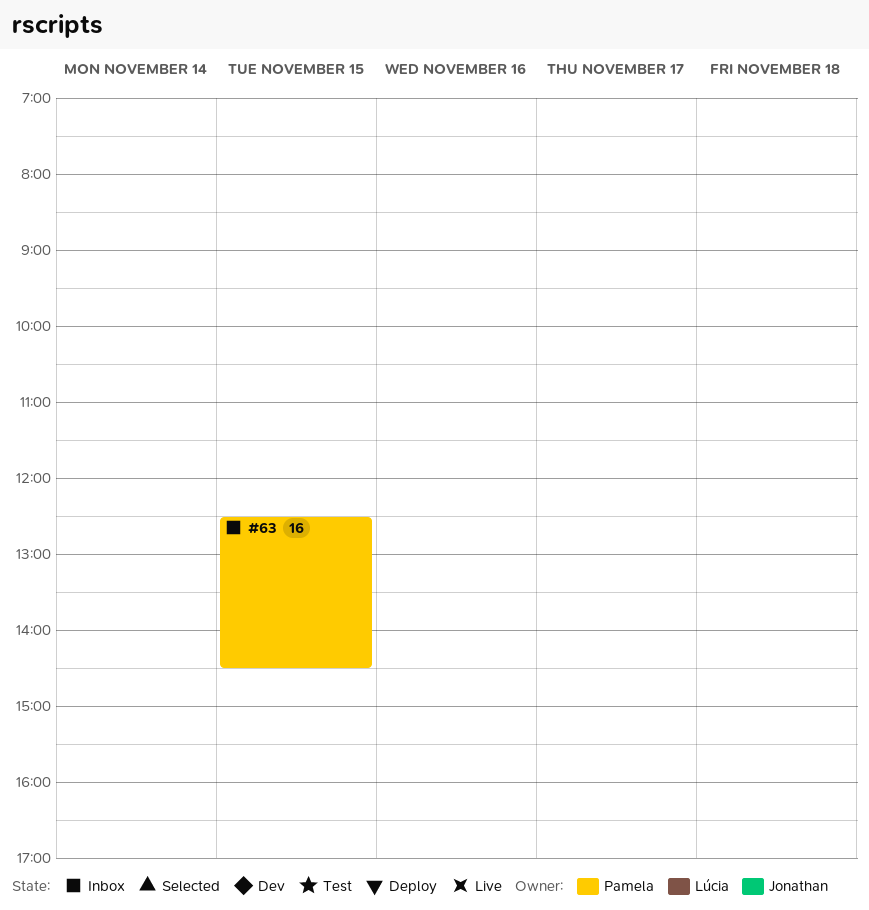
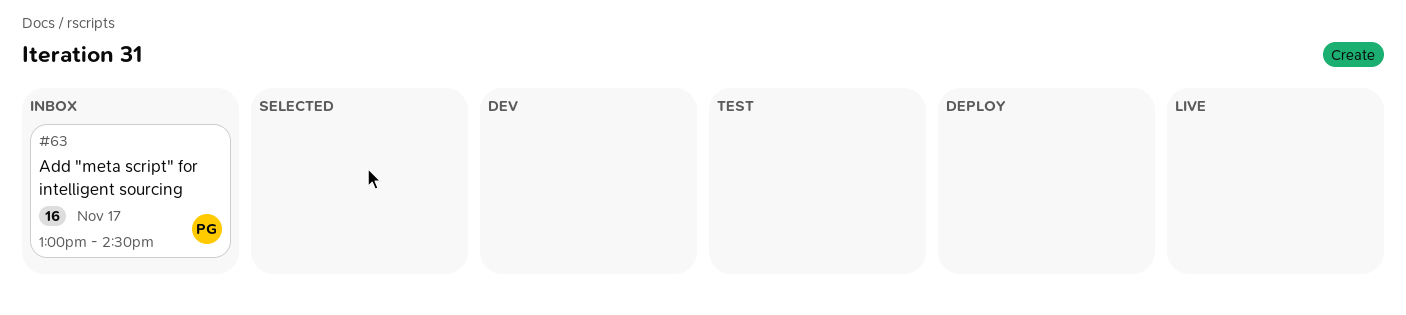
#63, day: Nov 15 -> Nov 17
#63, begins: 12:30 -> 13:00

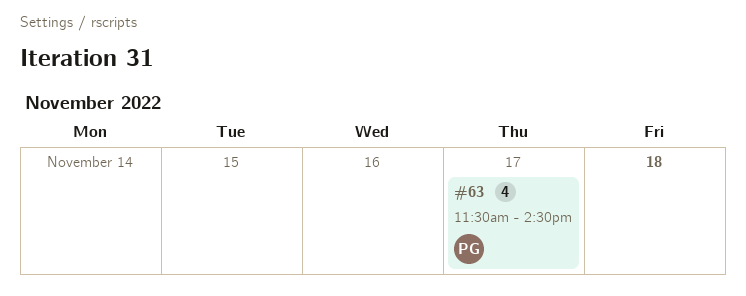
#63, estimate: 16 -> 4
#63, begins: 13:00 -> 11:30

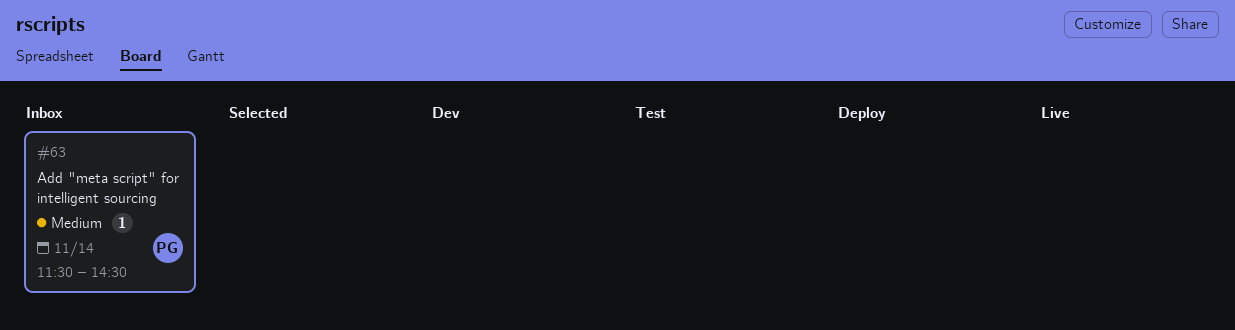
#63, estimate: 4 -> 1
#63, day: Nov 17 -> Nov 14

